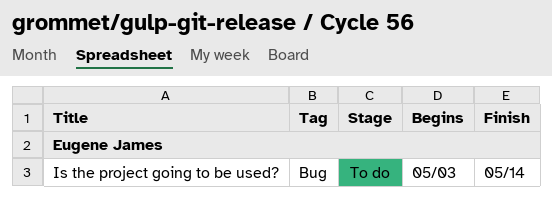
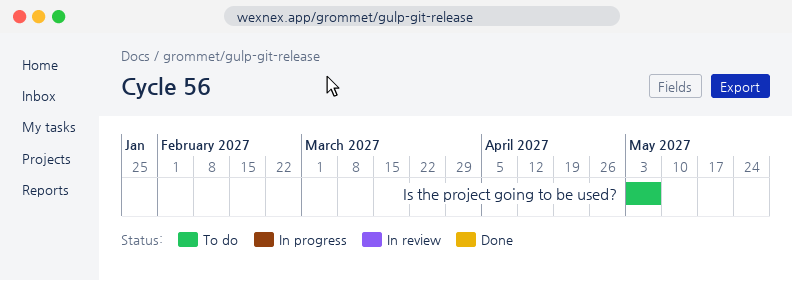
Is the project going to be used?, due: May 14 -> May 7

